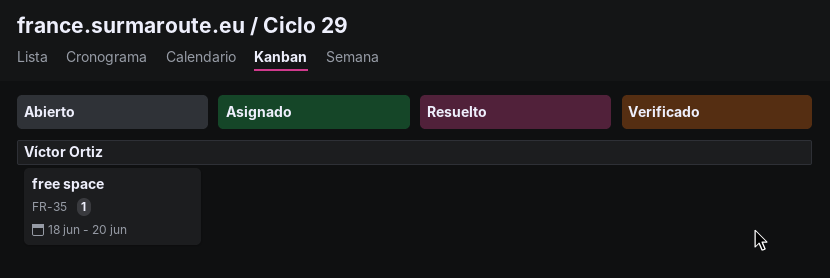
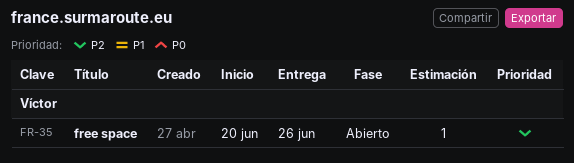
FR-35, start: Jun 18 -> Jun 20
FR-35, due: Jun 20 -> Jun 26

